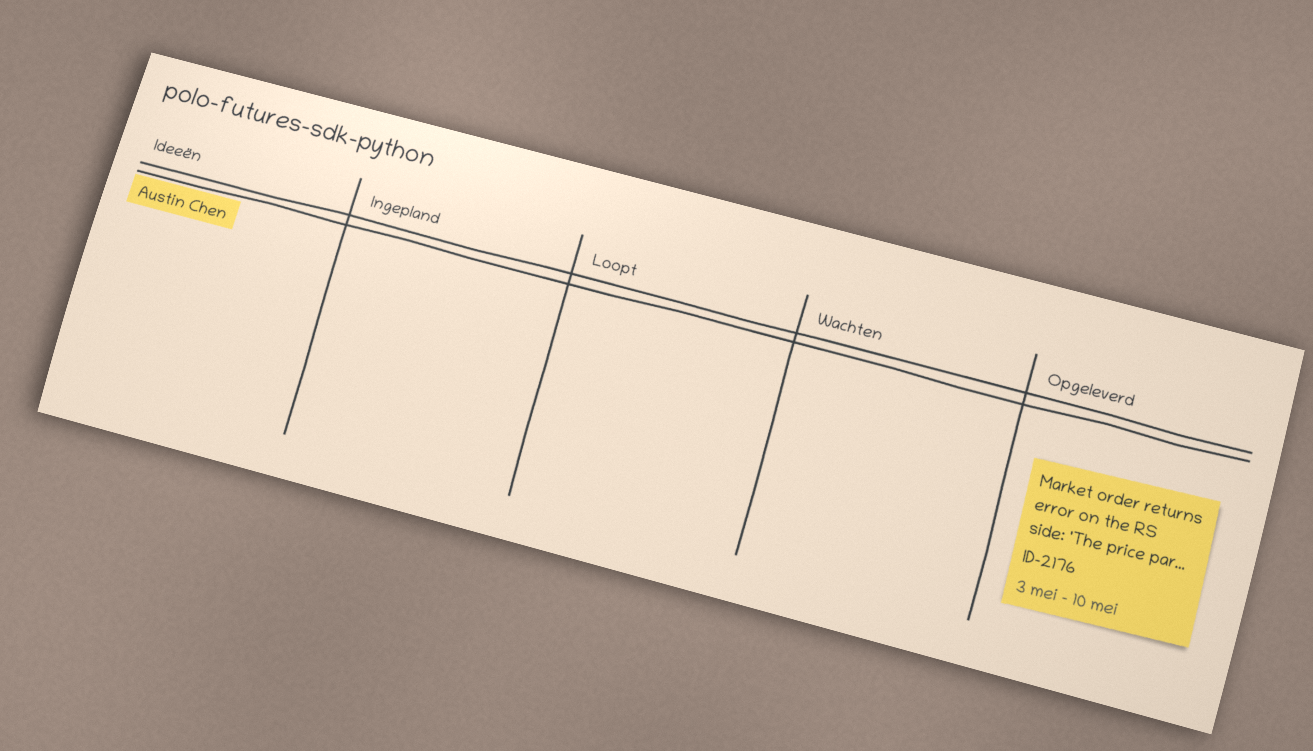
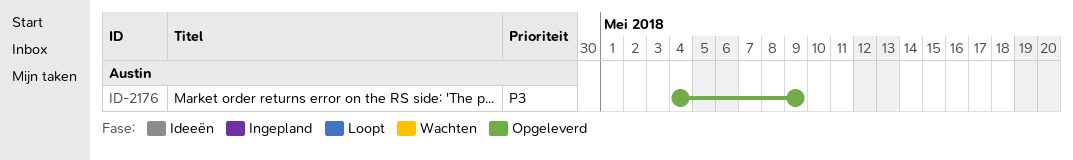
ID-2176, start: May 3 -> May 4
ID-2176, due: May 10 -> May 9

